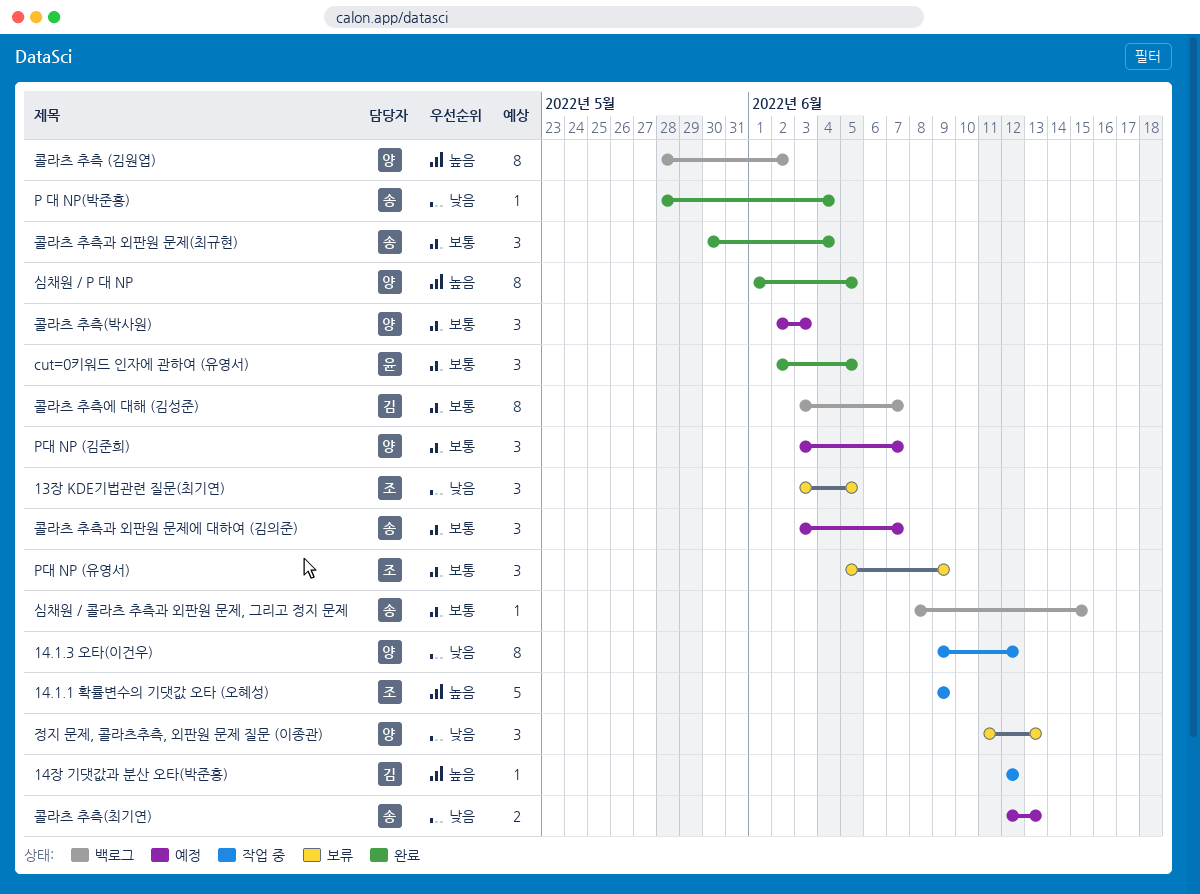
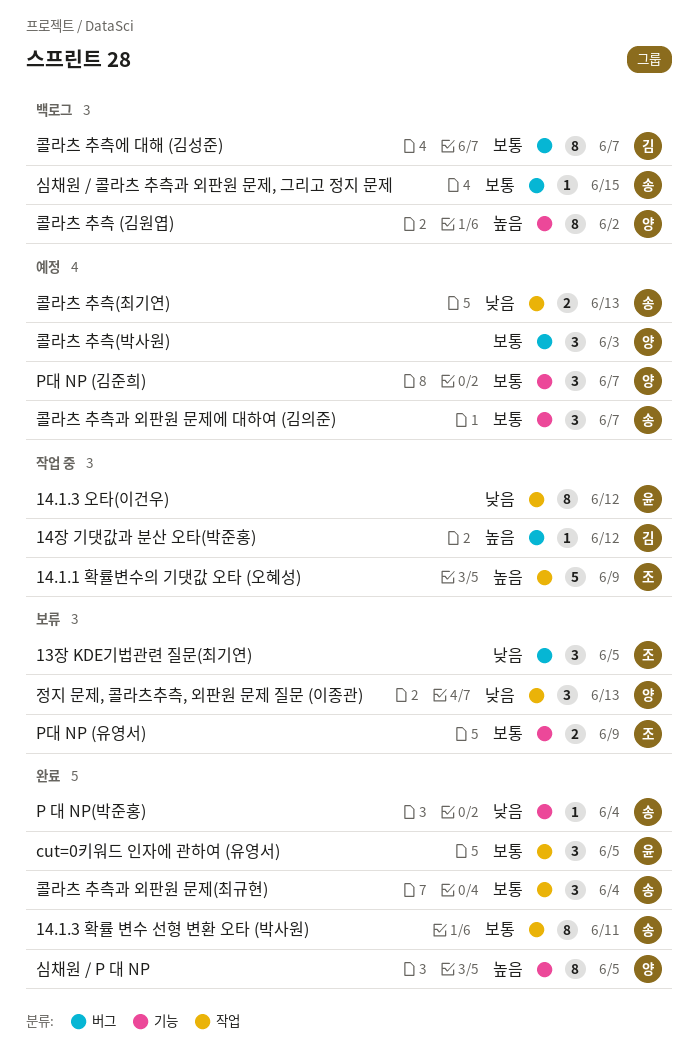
14.1.3 오타(이건우), owner: 양 -> 윤
14.1.3 확률 변수 선형 변환 오타 (박사원): none -> present
P대 NP (유영서), estimate: 3 -> 2

